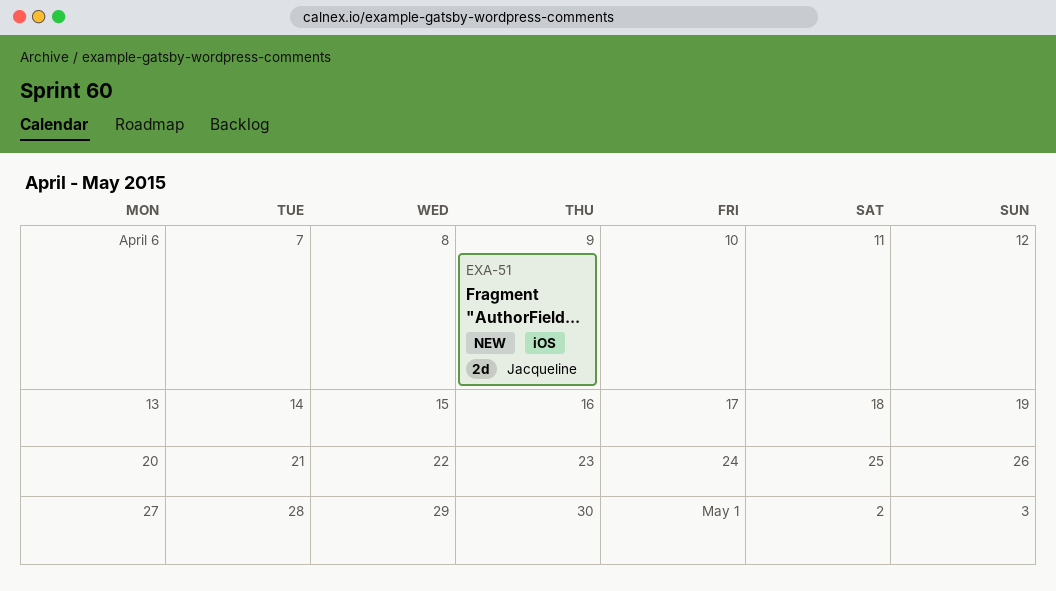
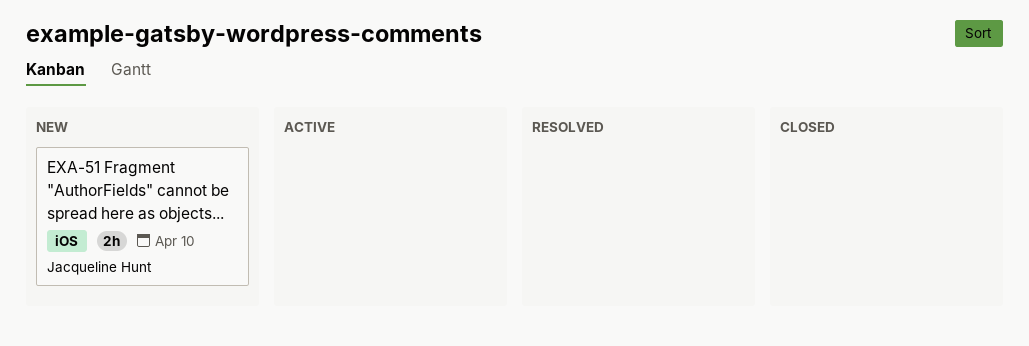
EXA-51, estimate: 2d -> 2h
EXA-51, due: Apr 9 -> Apr 10

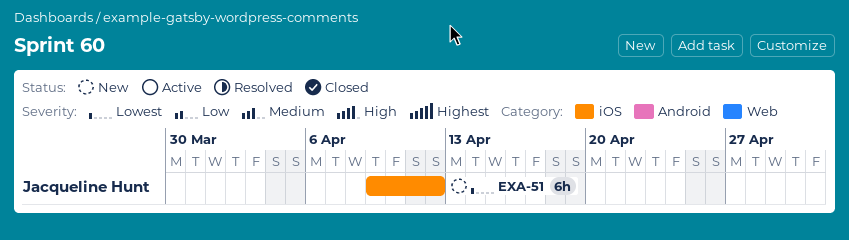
EXA-51, estimate: 2h -> 6h
EXA-51, due: Apr 10 -> Apr 12

